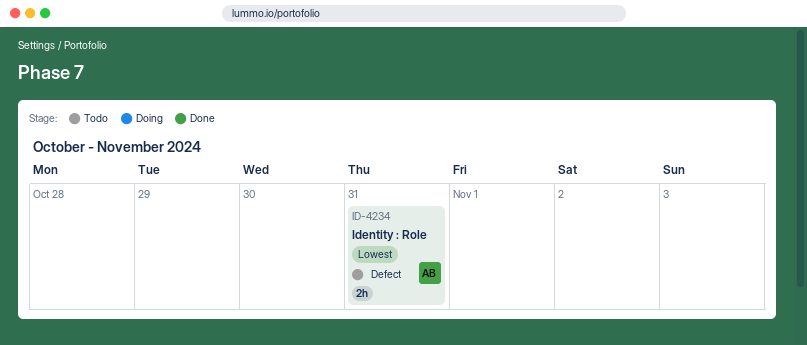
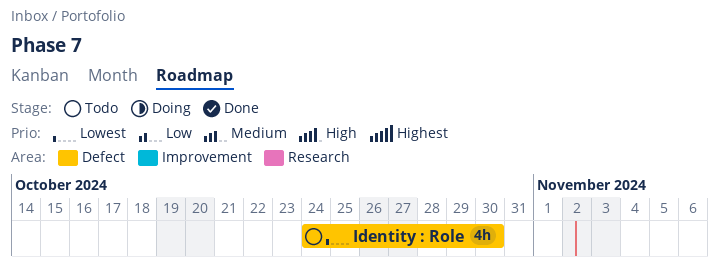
Identity : Role, estimate: 2h -> 4h
Identity : Role, due: Oct 31 -> Oct 30

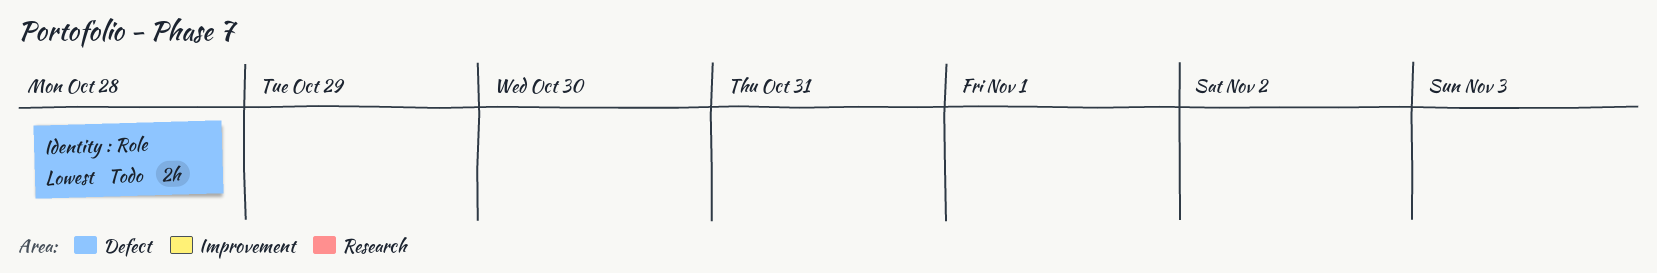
Identity : Role, estimate: 4h -> 2h
Identity : Role, due: Oct 30 -> Oct 28

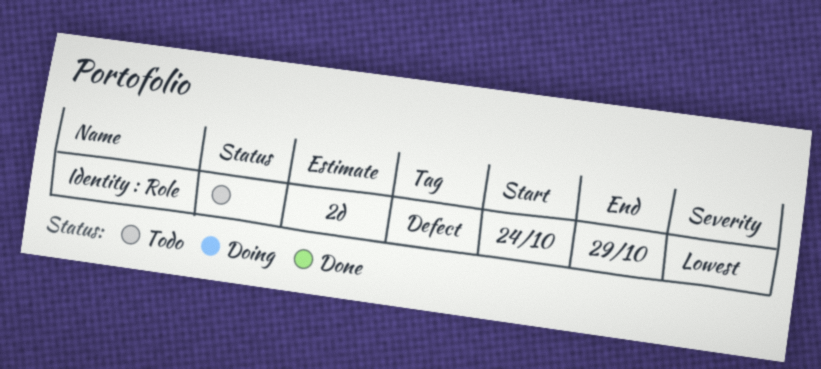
Identity : Role, estimate: 2h -> 2d
Identity : Role, due: Oct 28 -> Oct 29

